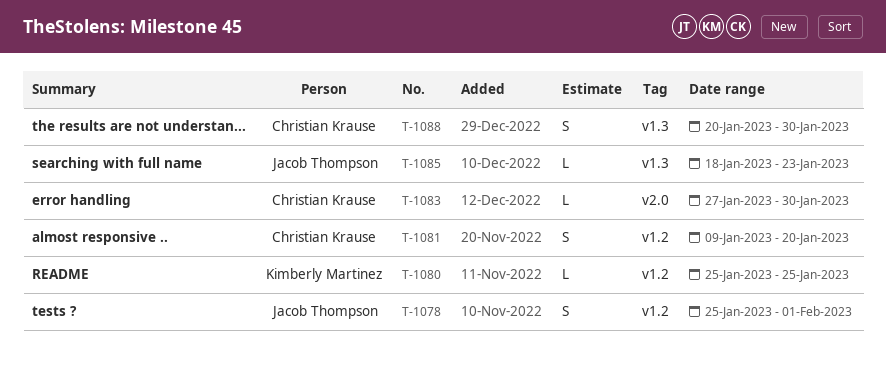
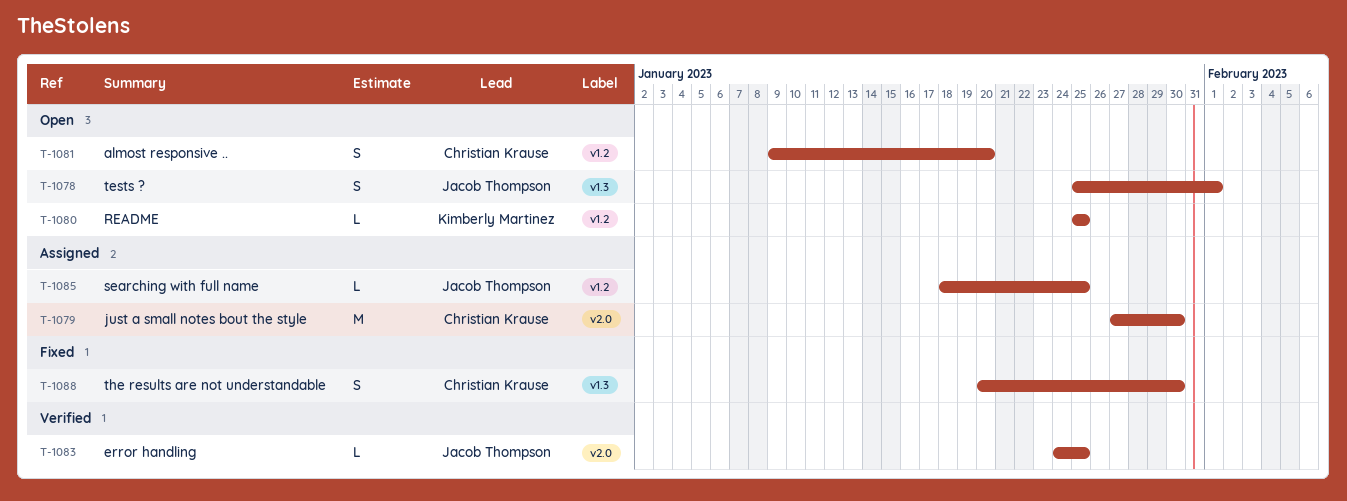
T-1078, label: v1.2 -> v1.3
T-1079: none -> present
T-1083, owner: Christian Krause -> Jacob Thompson
T-1083, start: Jan 27 -> Jan 24
T-1083, due: Jan 30 -> Jan 25
T-1085, label: v1.3 -> v1.2
T-1085, due: Jan 23 -> Jan 25

